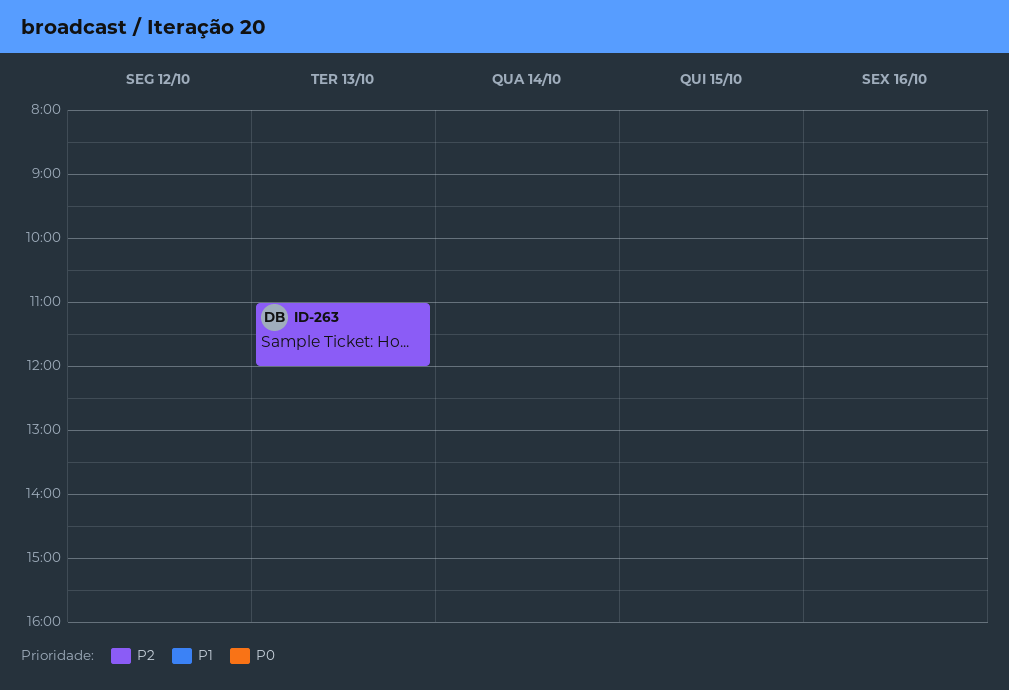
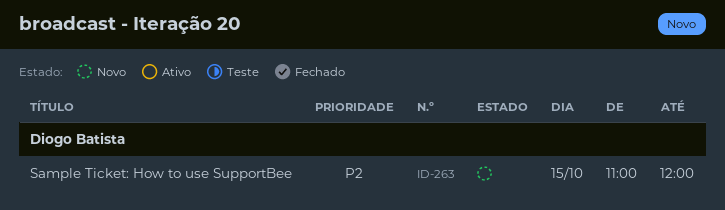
ID-263, day: Oct 13 -> Oct 15

